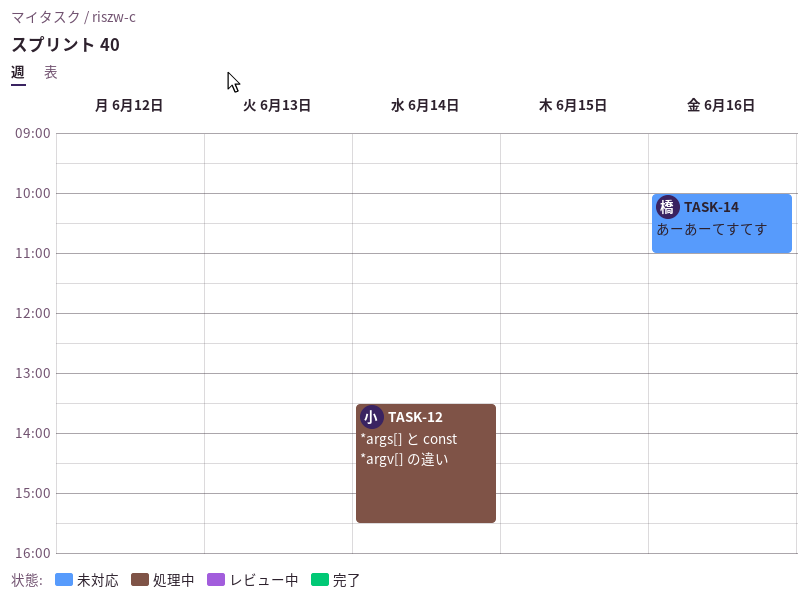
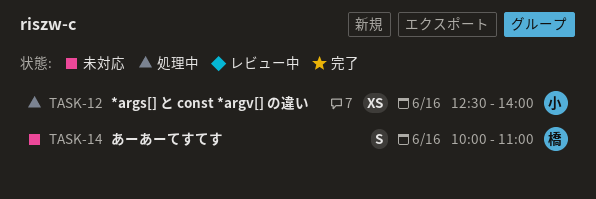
TASK-12, day: Jun 14 -> Jun 16
TASK-12, begins: 13:30 -> 12:30
TASK-12, ends: 15:30 -> 14:00

